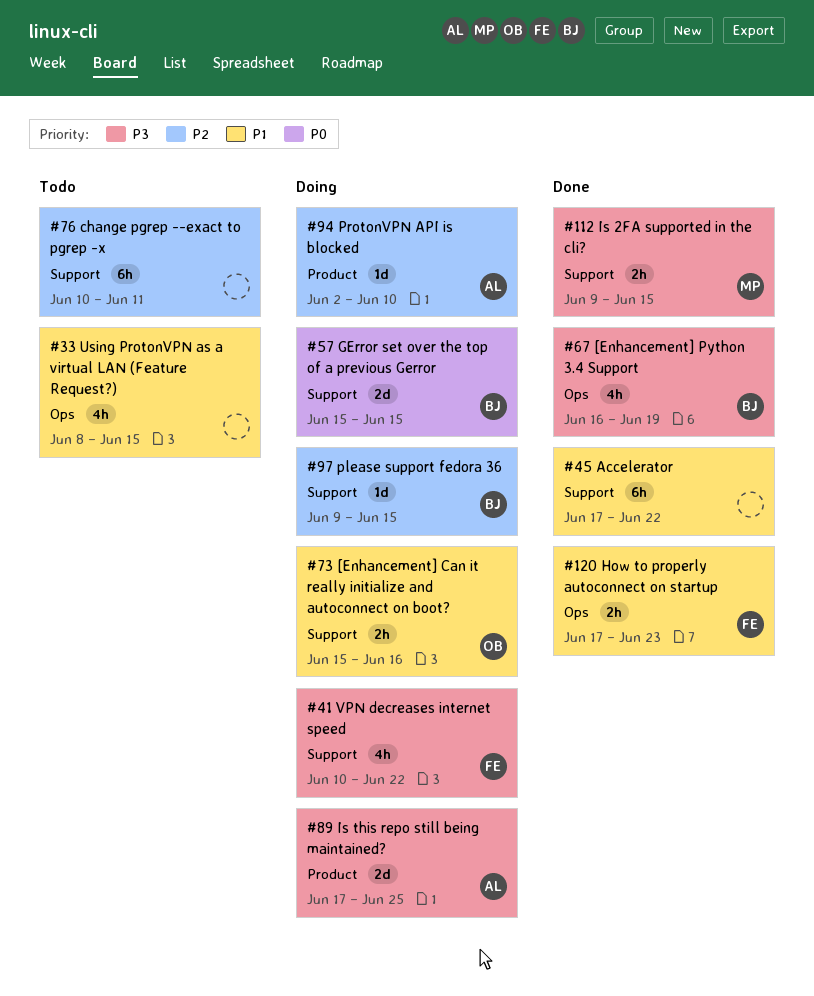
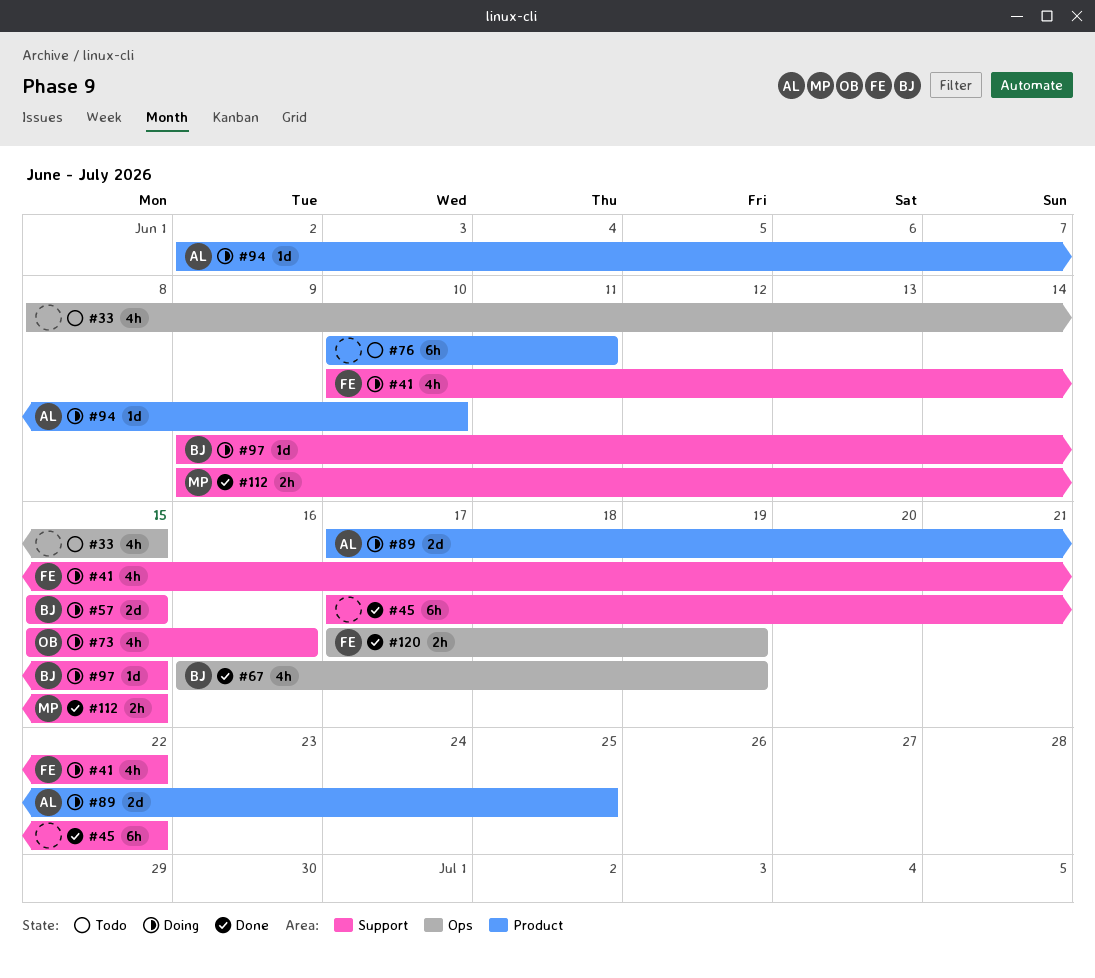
#73, estimate: 2h -> 4h
#76, label: Support -> Product
#120, due: Jun 23 -> Jun 19

